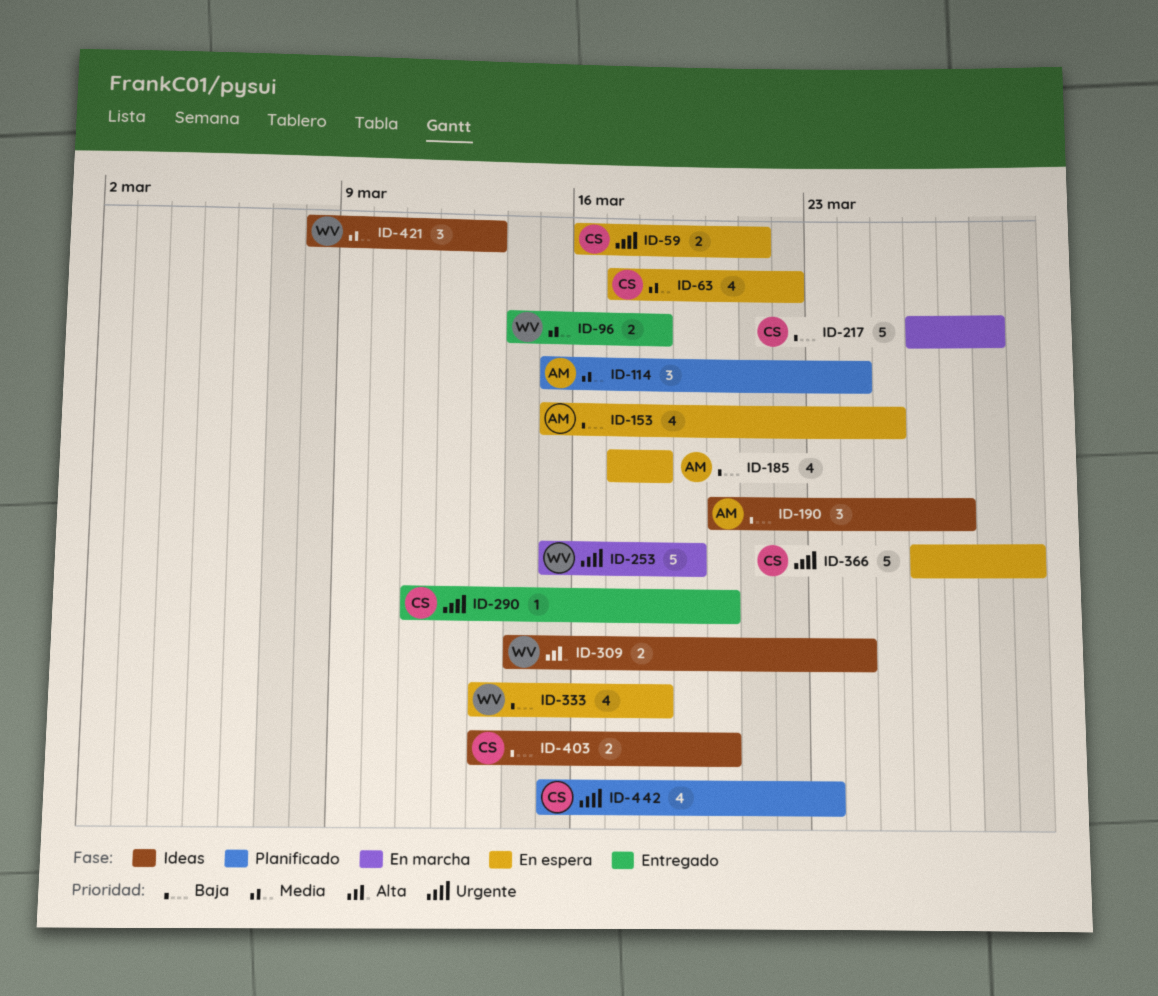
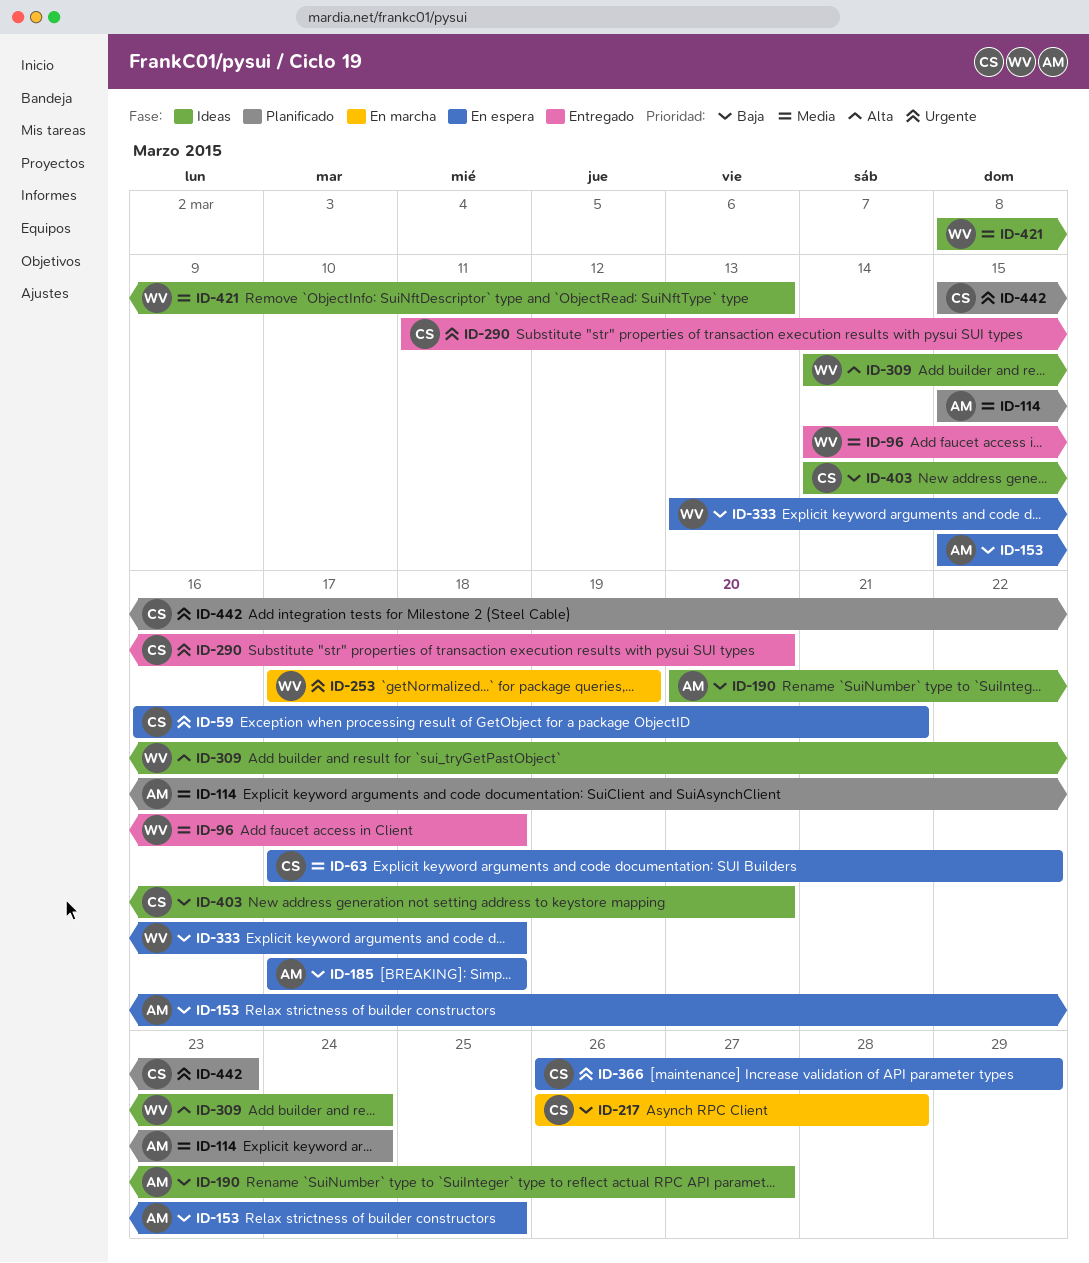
ID-253, start: Mar 15 -> Mar 17
ID-403, start: Mar 13 -> Mar 14

